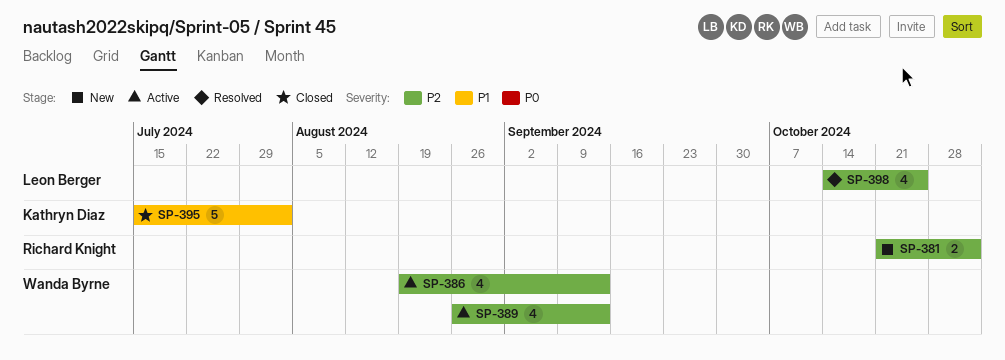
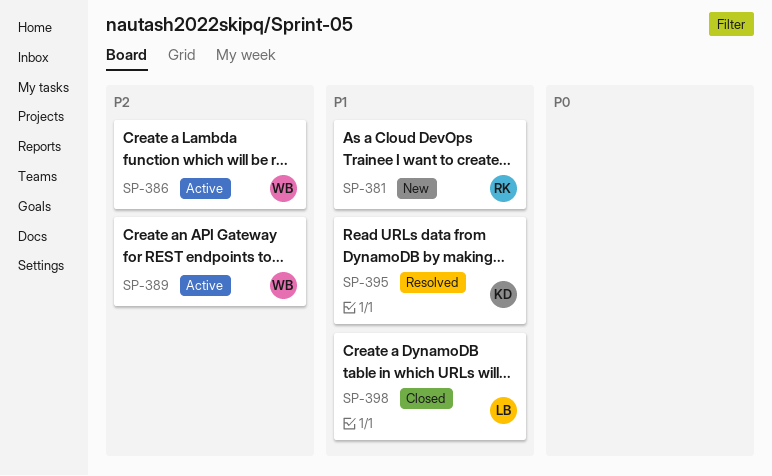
SP-381, priority: P2 -> P1
SP-395, status: Closed -> Resolved
SP-398, status: Resolved -> Closed
SP-398, priority: P2 -> P1

